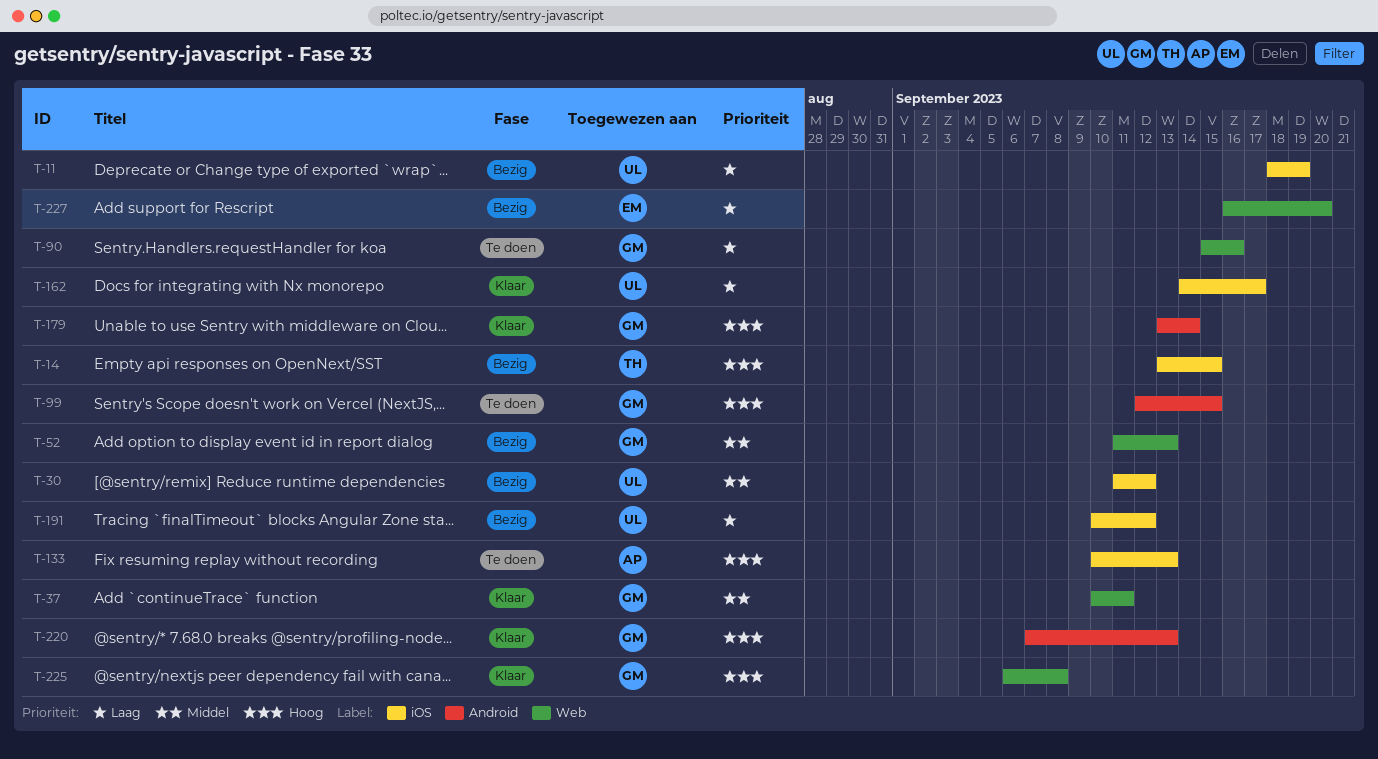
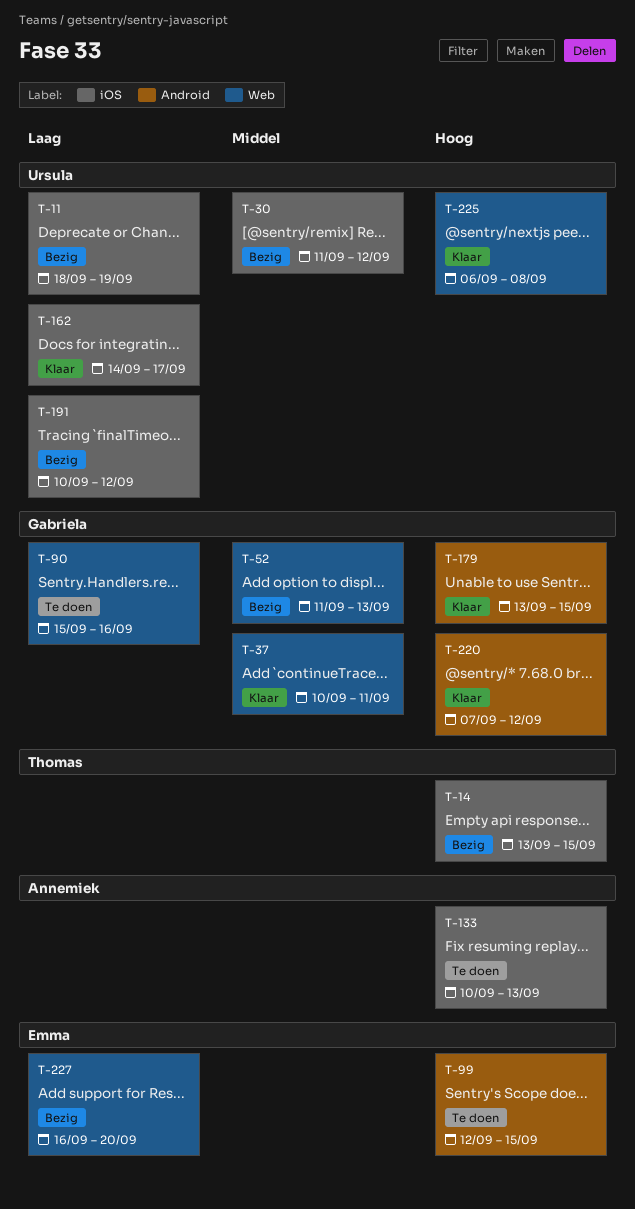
T-99, owner: Gabriela -> Emma
T-179, due: Sep 14 -> Sep 15
T-220, due: Sep 13 -> Sep 12
T-225, owner: Gabriela -> Ursula

